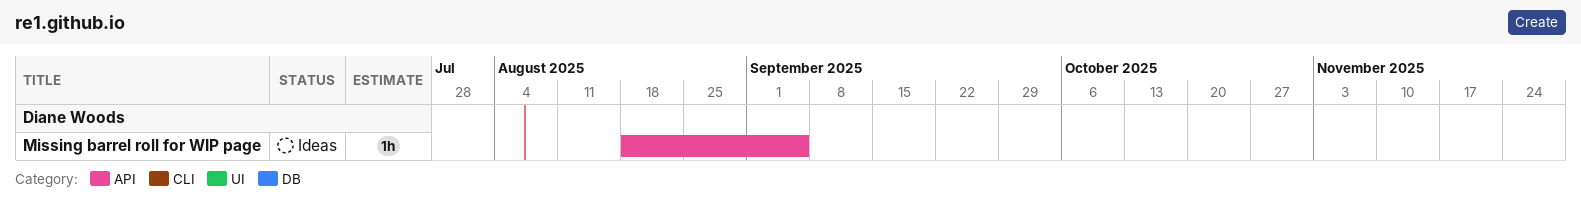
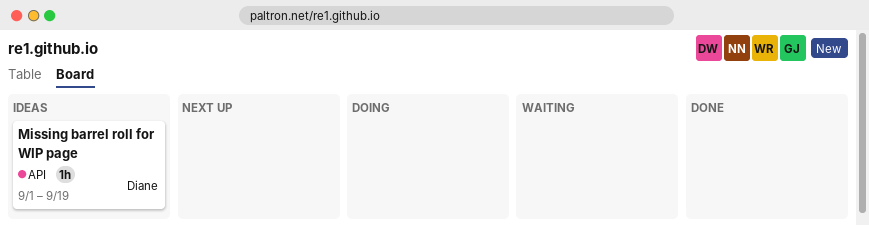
Missing barrel roll for WIP page, start: Aug 18 -> Sep 1
Missing barrel roll for WIP page, due: Sep 5 -> Sep 19

